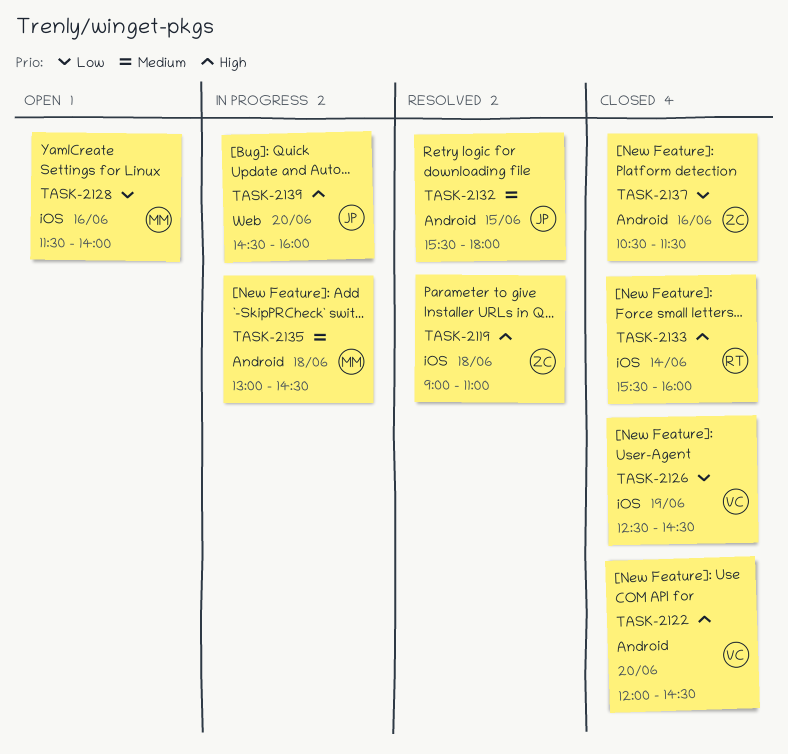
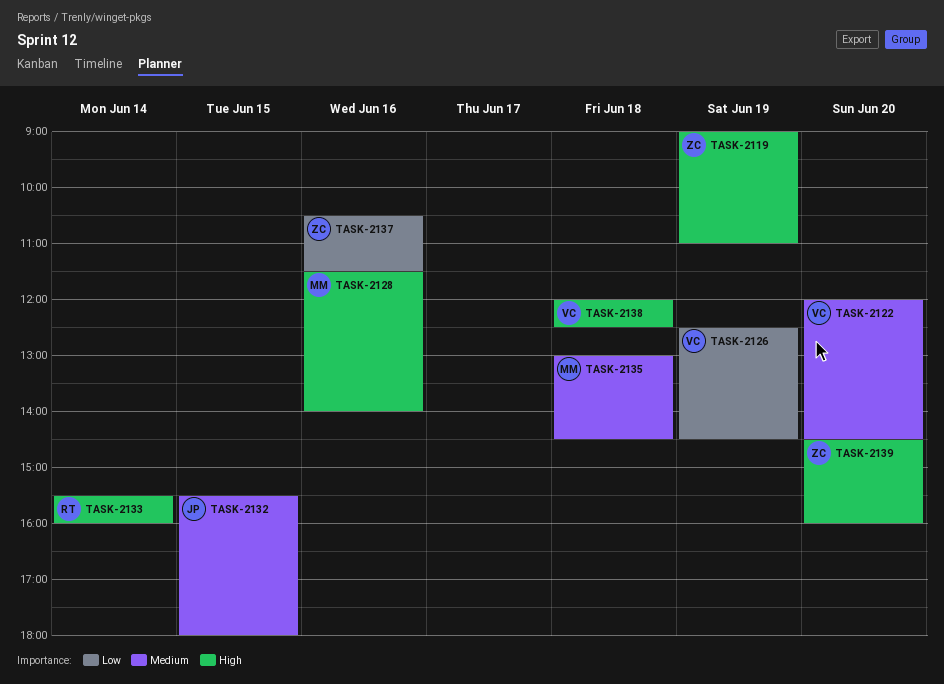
TASK-2119, day: Jun 18 -> Jun 19
TASK-2122, priority: High -> Medium
TASK-2128, priority: Low -> High
TASK-2138: none -> present
TASK-2139, owner: JP -> ZC

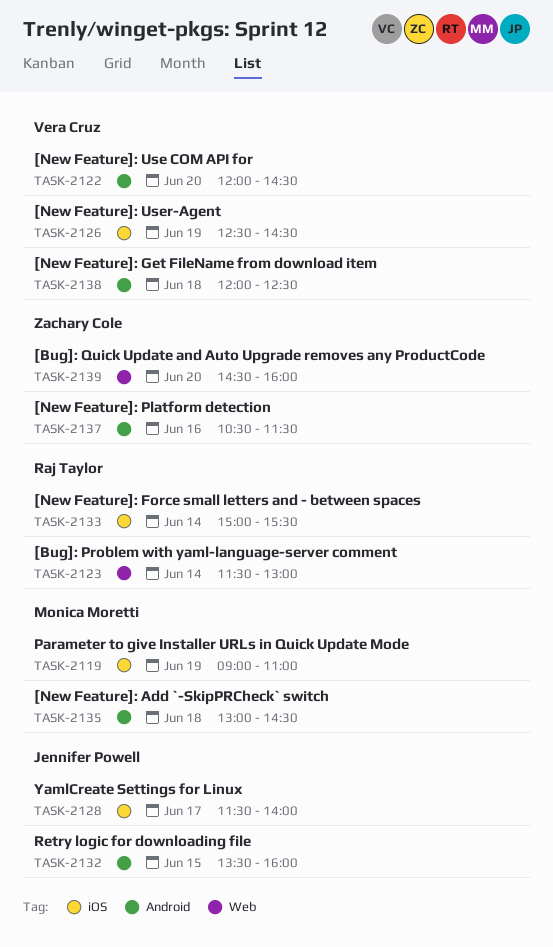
TASK-2119, owner: Zachary Cole -> Monica Moretti
TASK-2123: none -> present
TASK-2128, owner: Monica Moretti -> Jennifer Powell
TASK-2128, day: Jun 16 -> Jun 17
TASK-2132, begins: 15:30 -> 13:30
TASK-2132, ends: 18:00 -> 16:00
TASK-2133, begins: 15:30 -> 15:00
TASK-2133, ends: 16:00 -> 15:30

